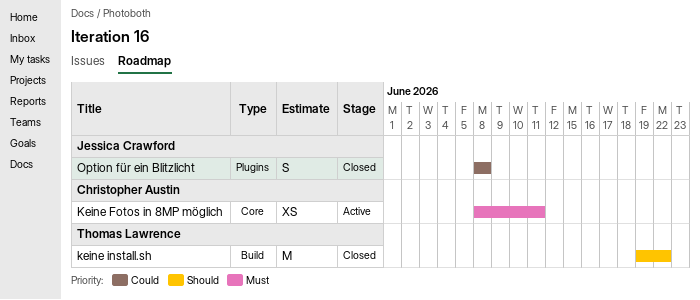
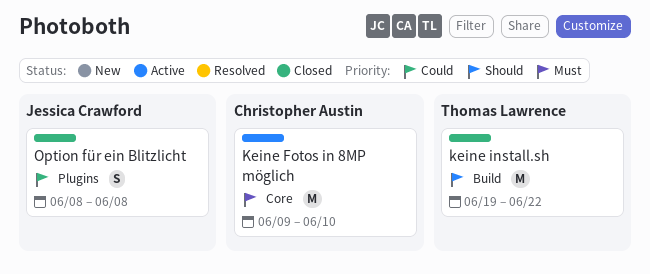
Keine Fotos in 8MP möglich, estimate: XS -> M
Keine Fotos in 8MP möglich, start: Jun 8 -> Jun 9
Keine Fotos in 8MP möglich, due: Jun 11 -> Jun 10

